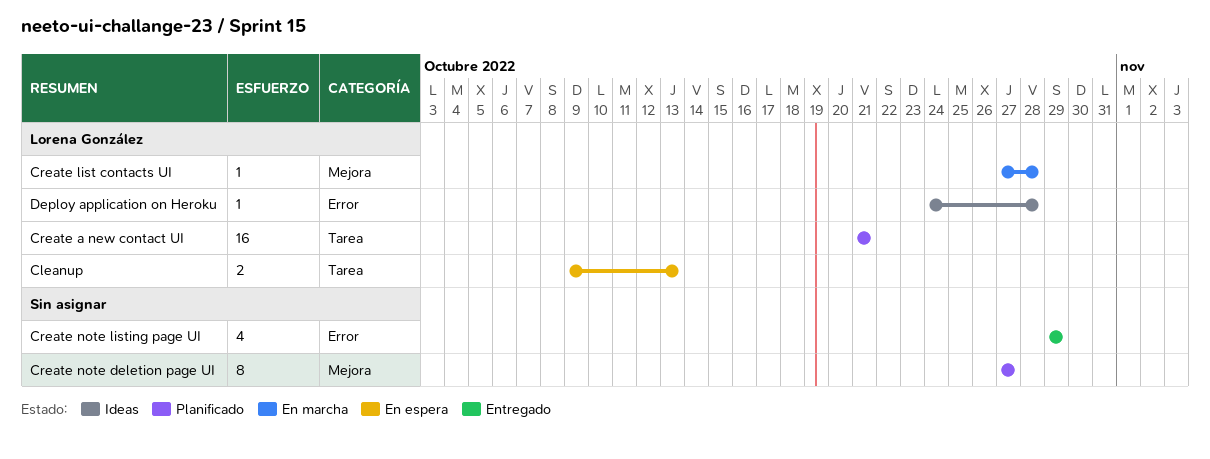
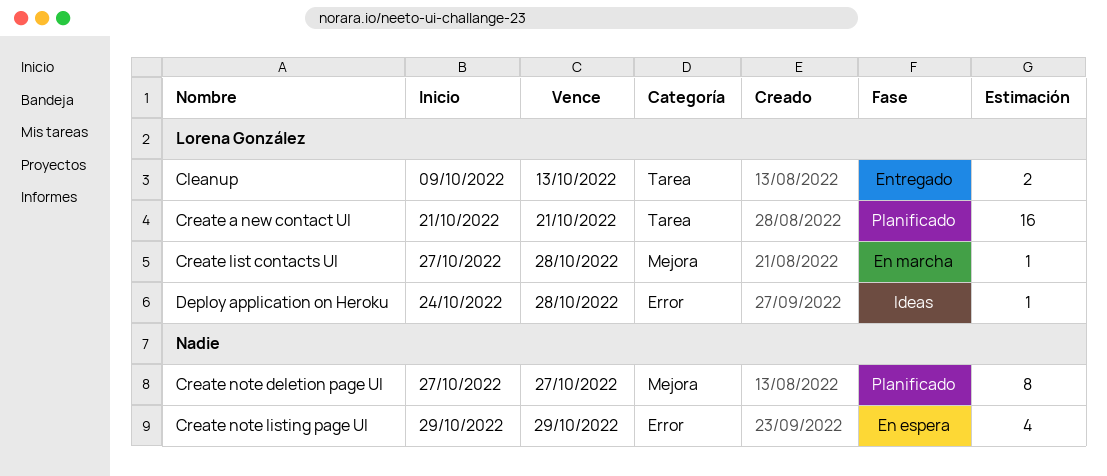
Cleanup, status: En espera -> Entregado
Create note listing page UI, status: Entregado -> En espera

